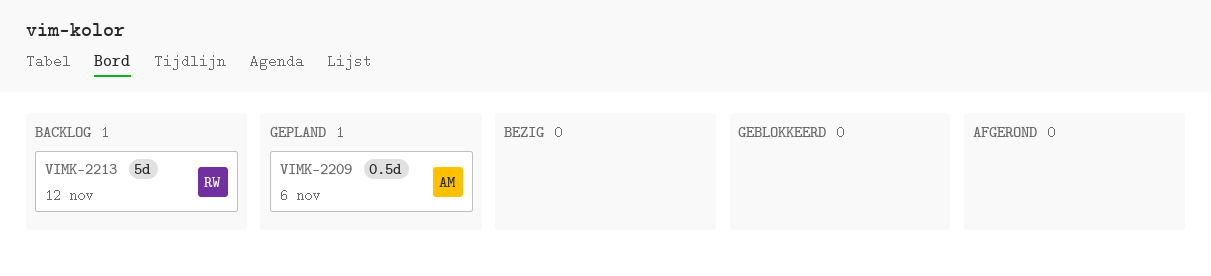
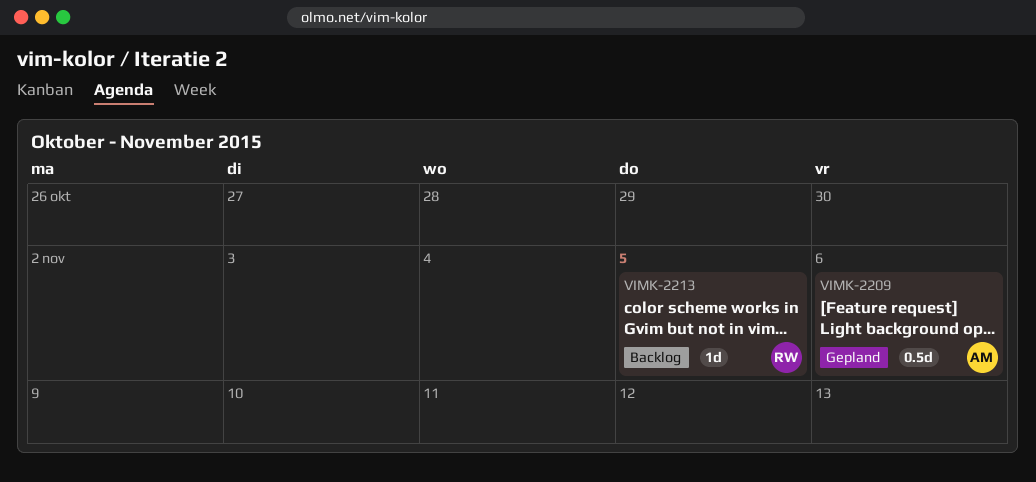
VIMK-2213, estimate: 5d -> 1d
VIMK-2213, due: Nov 12 -> Nov 5

